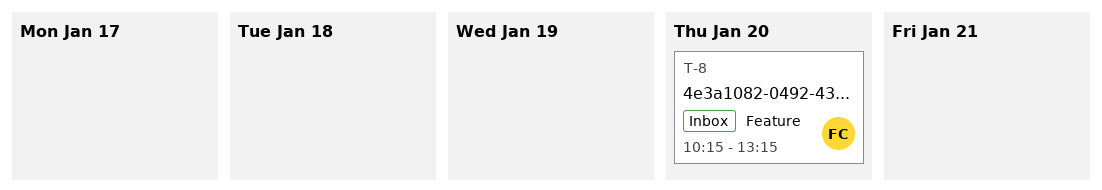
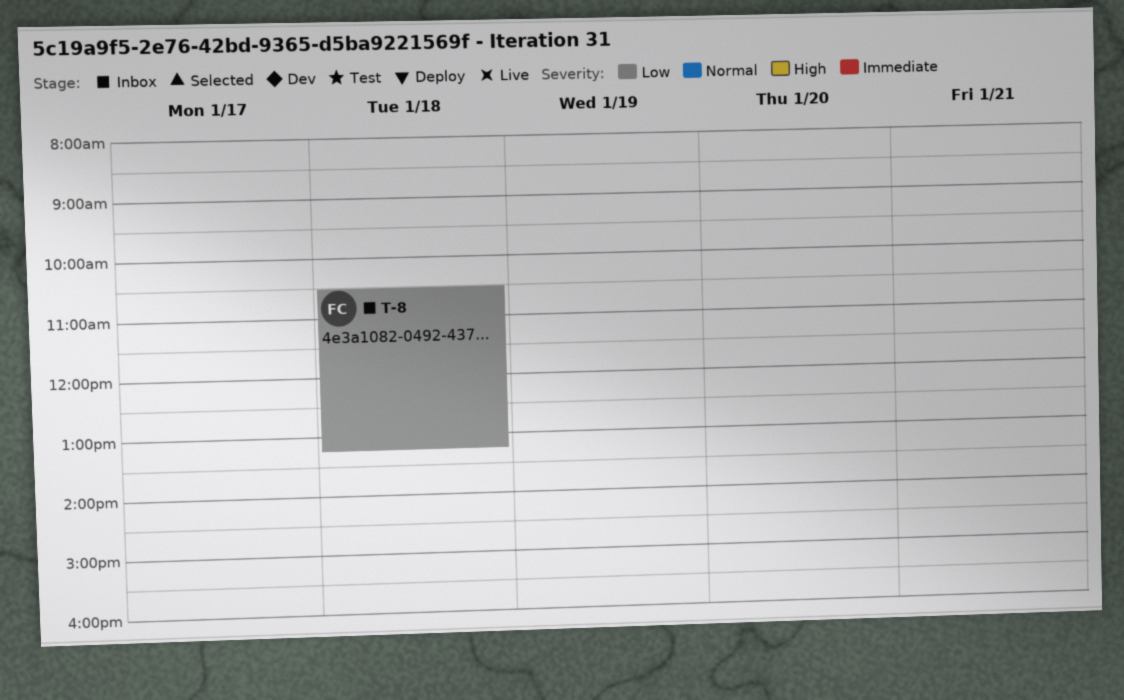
T-8, day: Jan 20 -> Jan 18
T-8, begins: 10:15 -> 10:30

